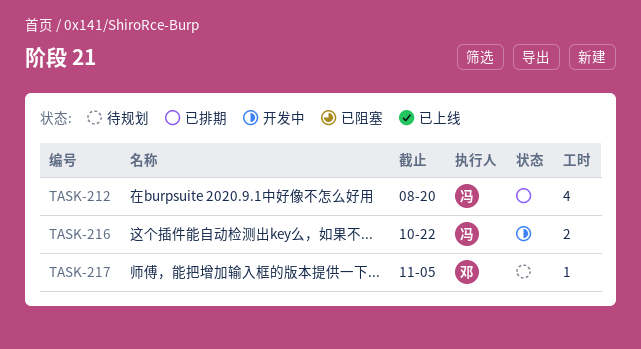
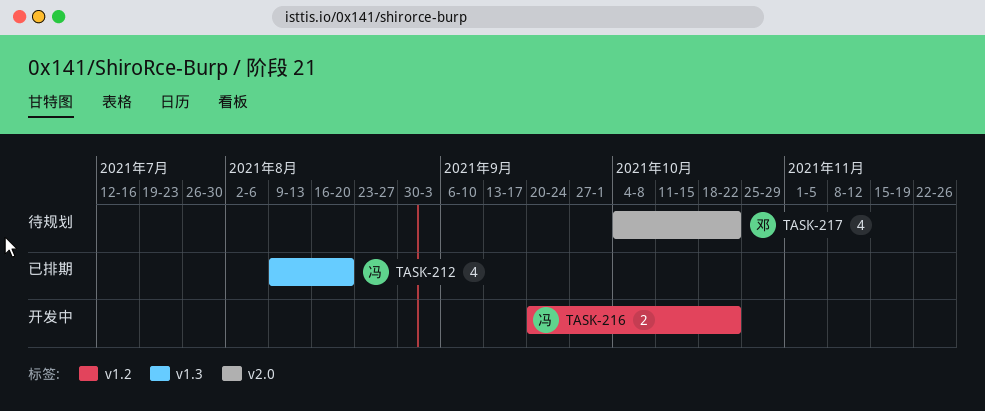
TASK-217, estimate: 1 -> 4
TASK-217, due: Nov 5 -> Oct 22

